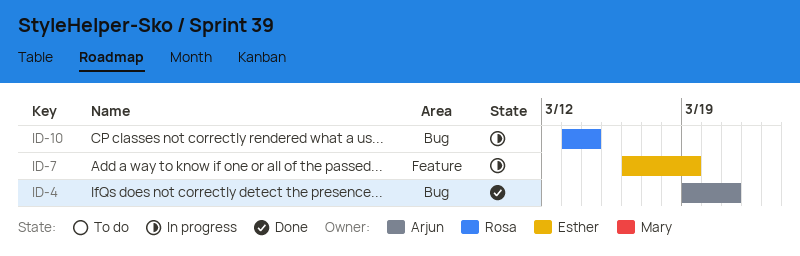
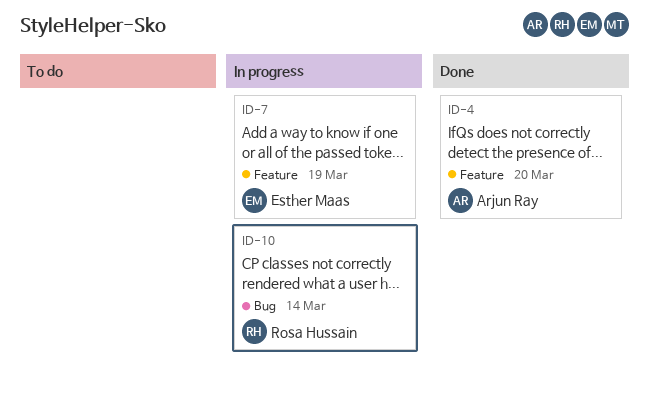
ID-4, label: Bug -> Feature
ID-4, due: Mar 21 -> Mar 20

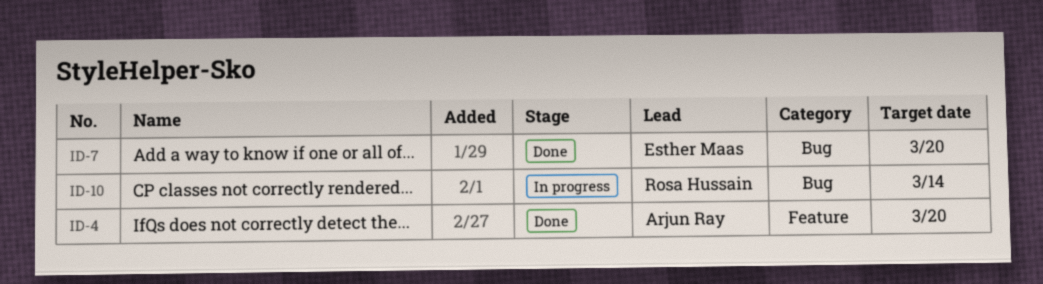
ID-7, status: In progress -> Done
ID-7, label: Feature -> Bug
ID-7, due: Mar 19 -> Mar 20

